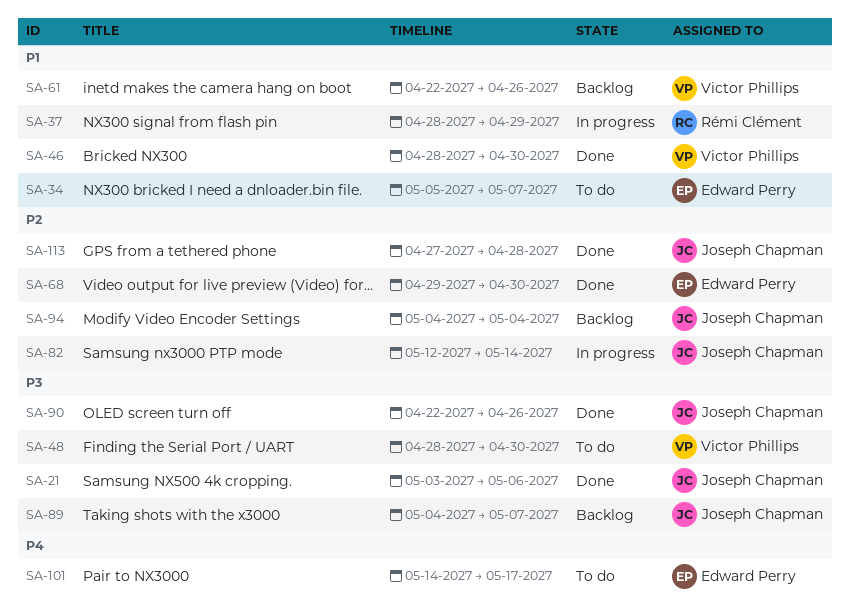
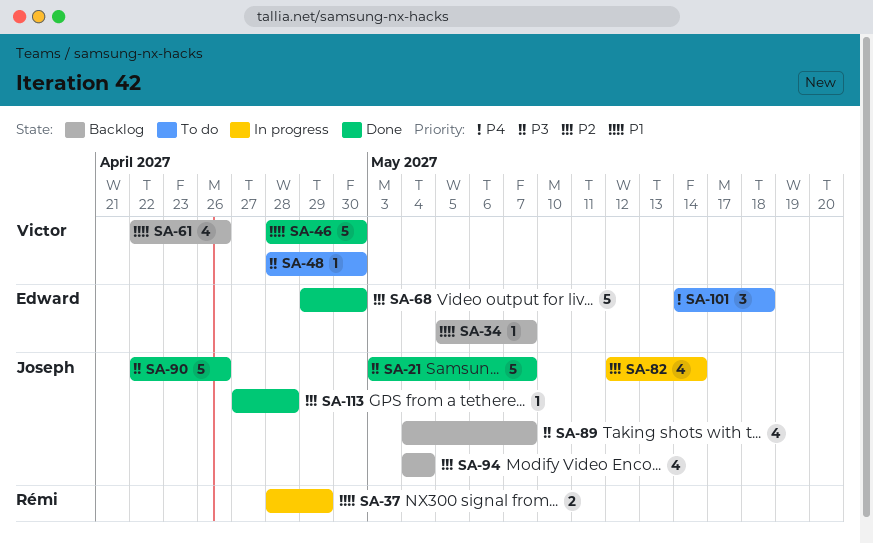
SA-21, due: May 6 -> May 7
SA-34, status: To do -> Backlog
SA-101, due: May 17 -> May 18

